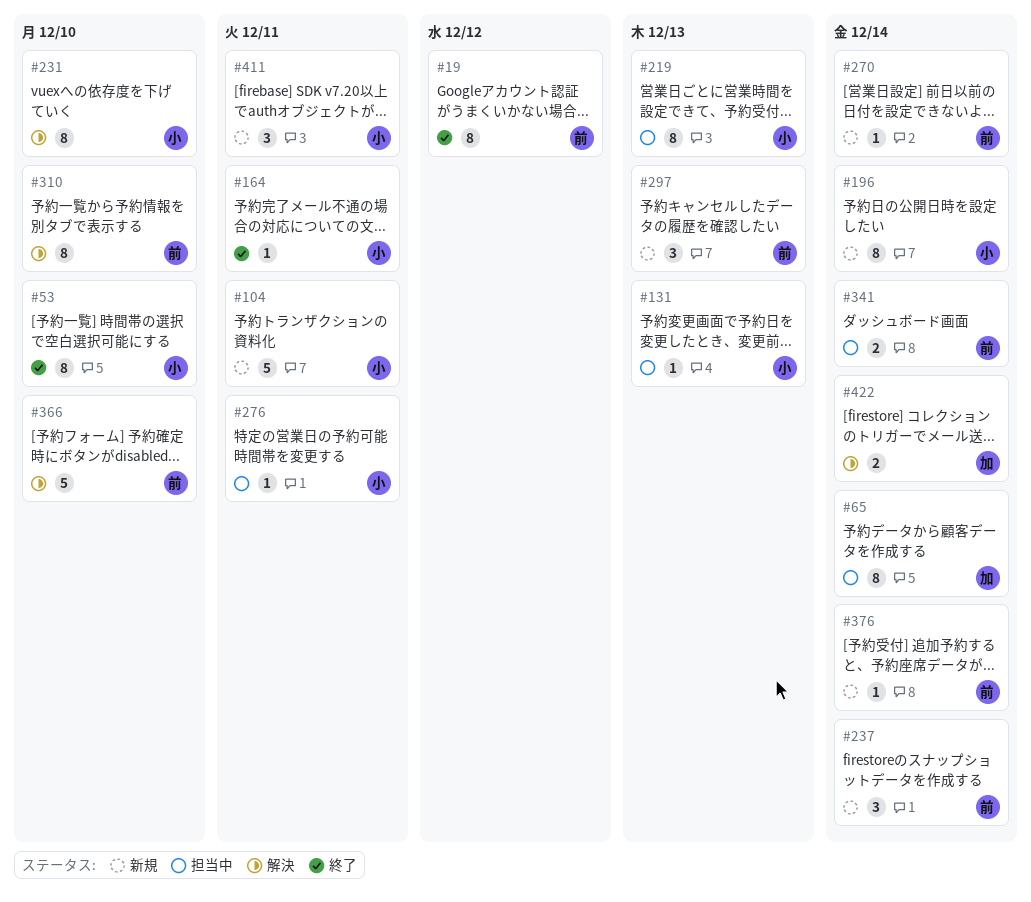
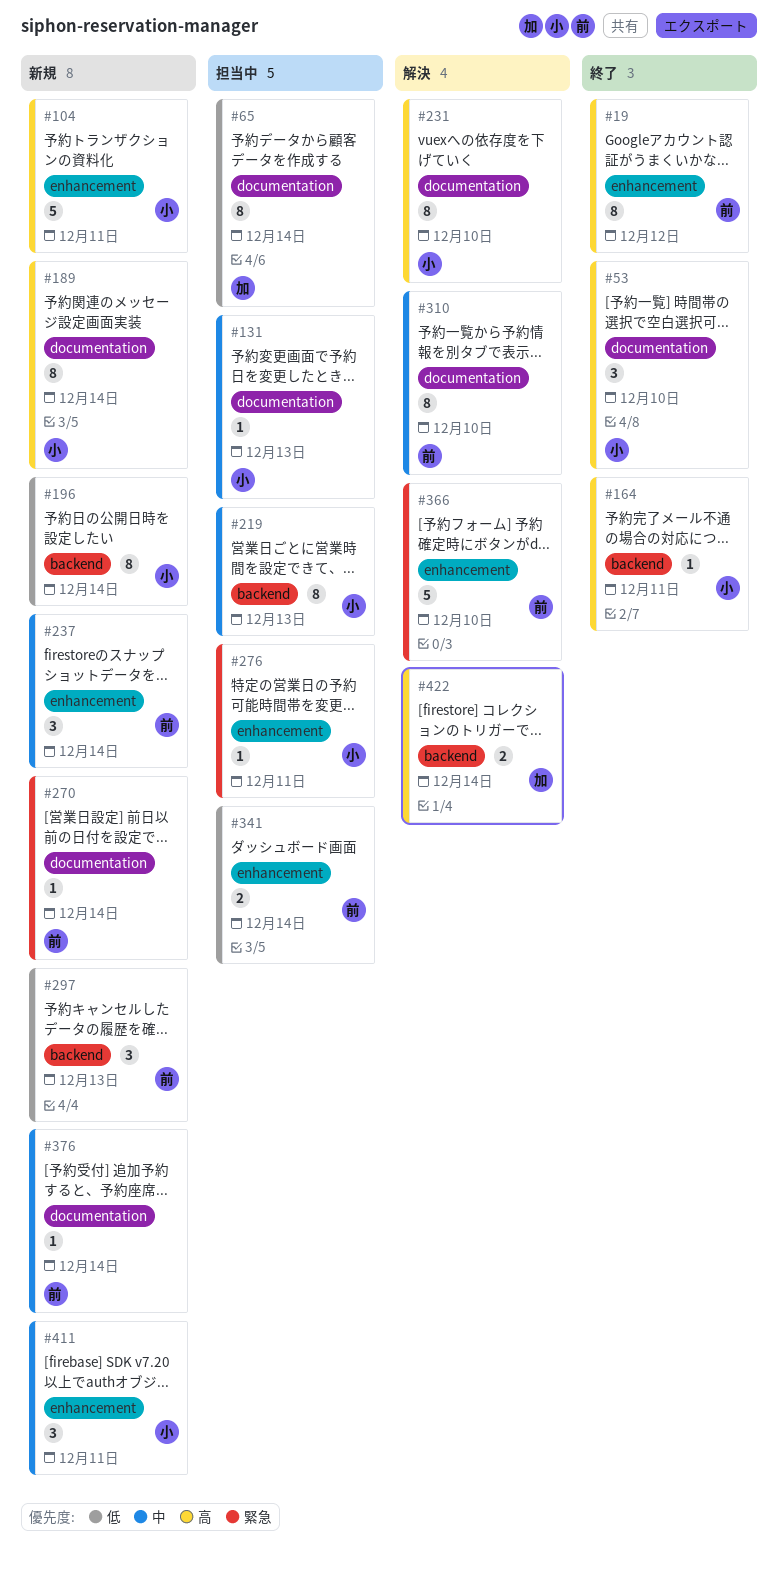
#53, estimate: 8 -> 3
#189: none -> present

